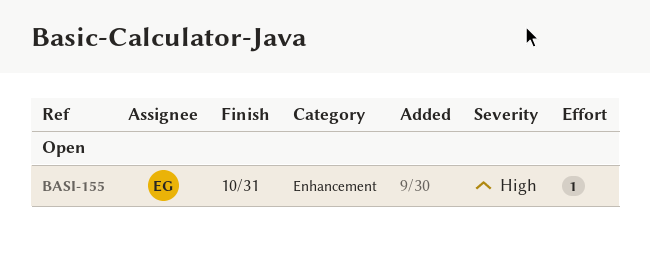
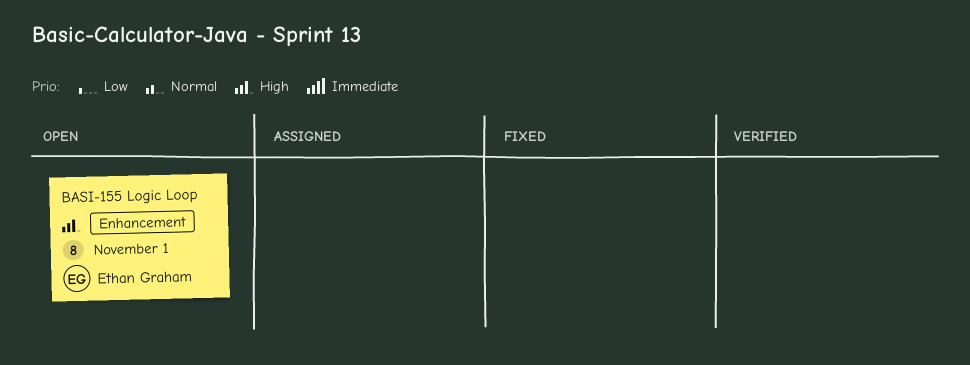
BASI-155, estimate: 1 -> 8
BASI-155, due: Oct 31 -> Nov 1

